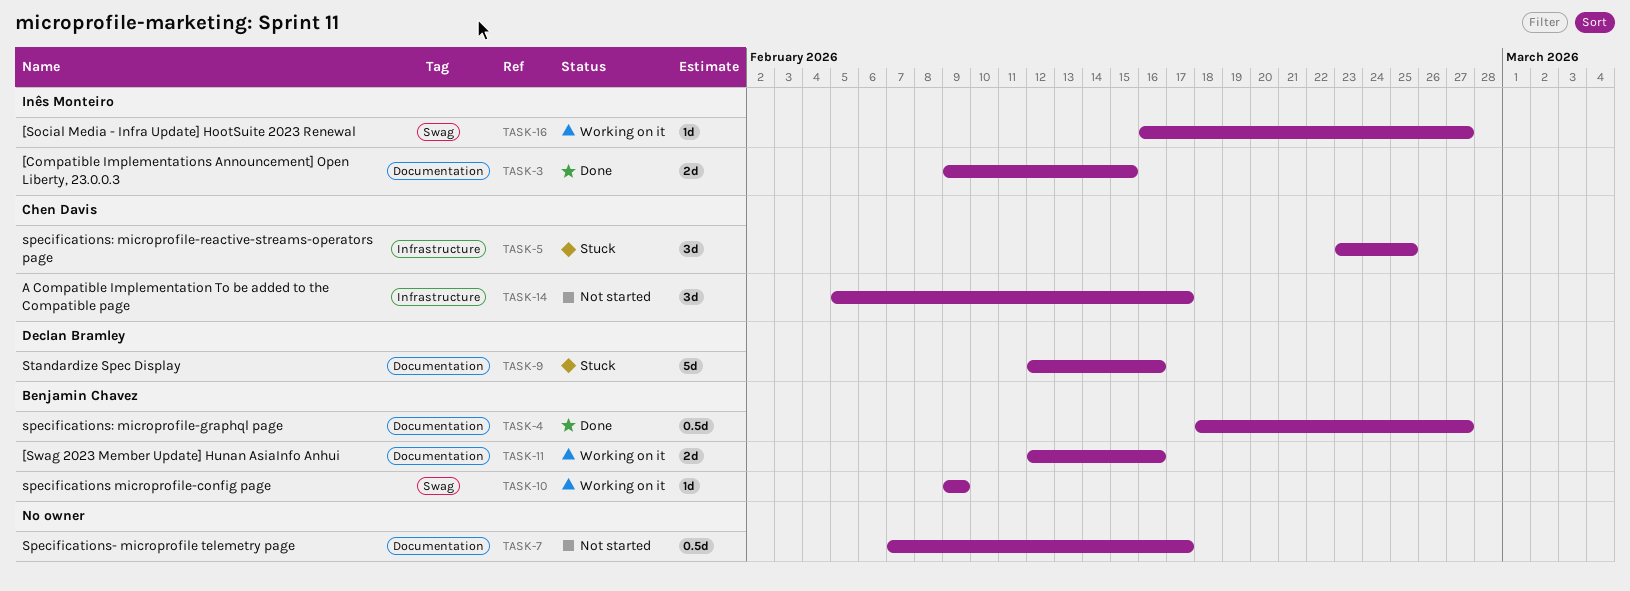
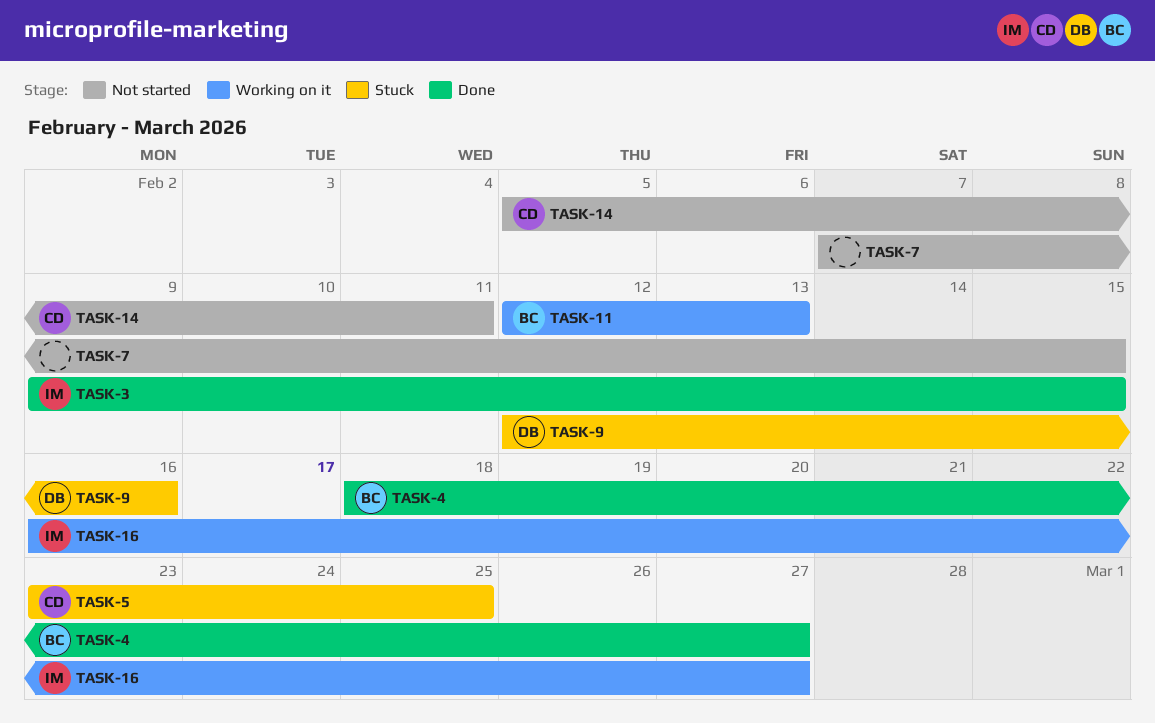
TASK-7, due: Feb 17 -> Feb 15
TASK-10: present -> none
TASK-11, due: Feb 16 -> Feb 13
TASK-14, due: Feb 17 -> Feb 11

